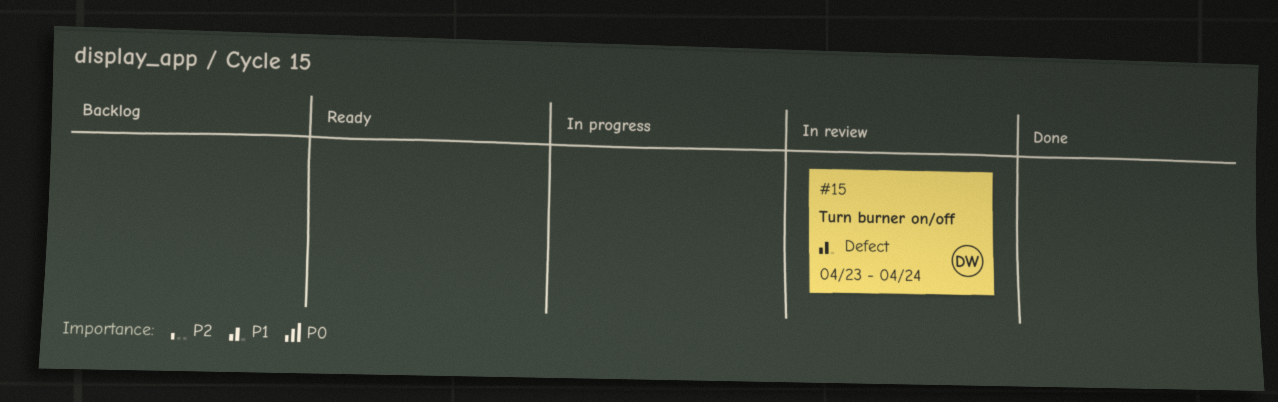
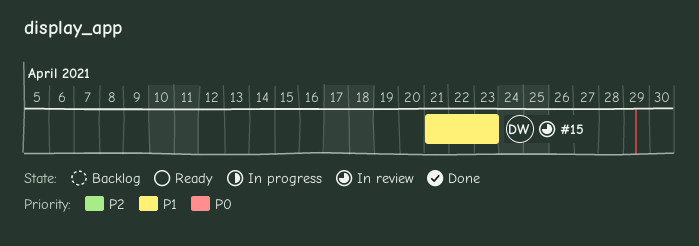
#15, start: Apr 23 -> Apr 21
#15, due: Apr 24 -> Apr 23

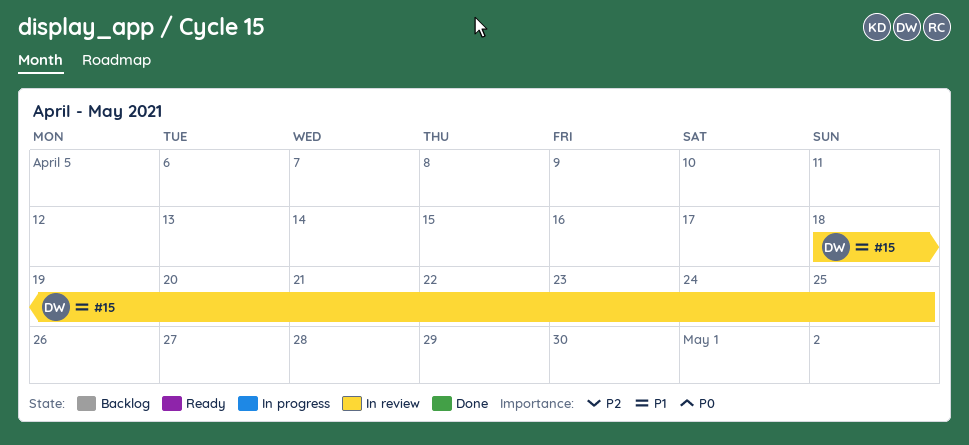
#15, start: Apr 21 -> Apr 18
#15, due: Apr 23 -> Apr 25

